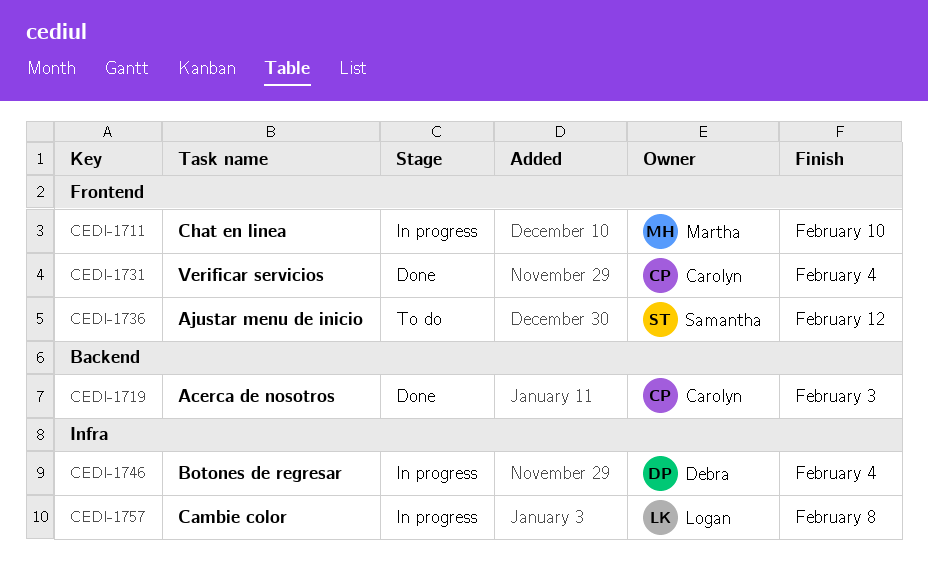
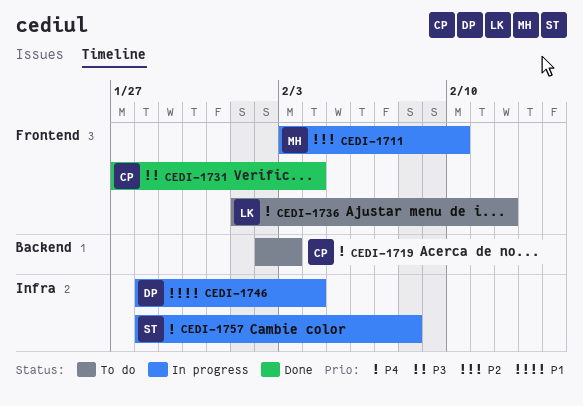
CEDI-1719, status: Done -> To do
CEDI-1736, owner: Samantha -> Logan
CEDI-1757, owner: Logan -> Samantha

